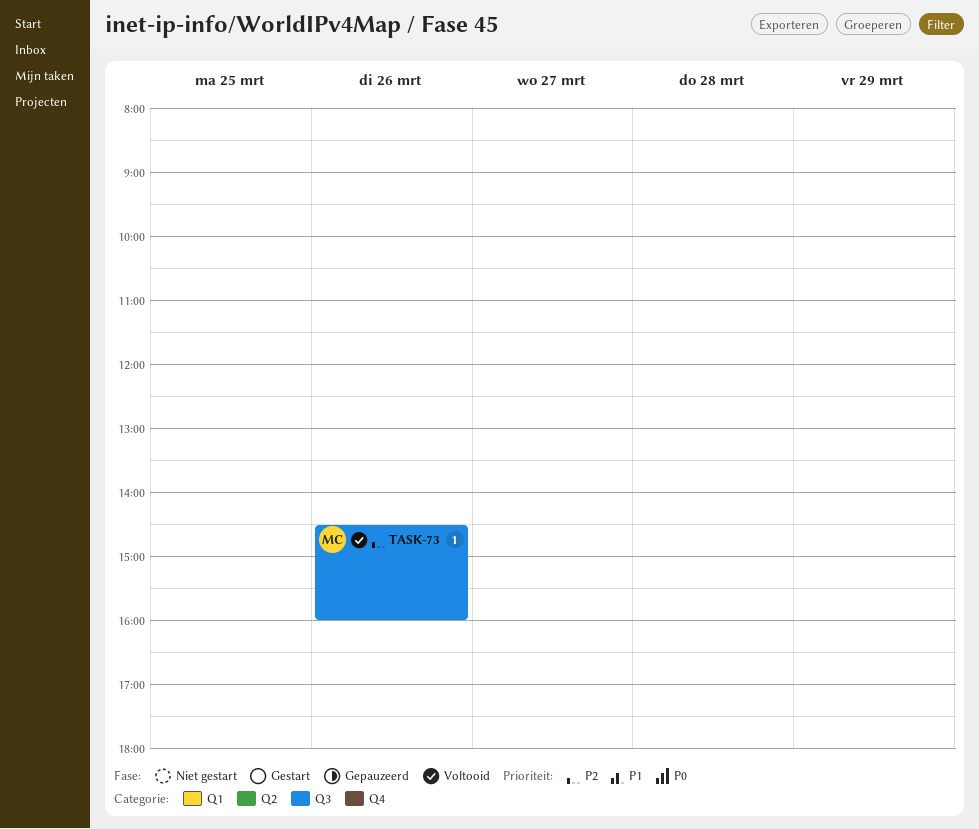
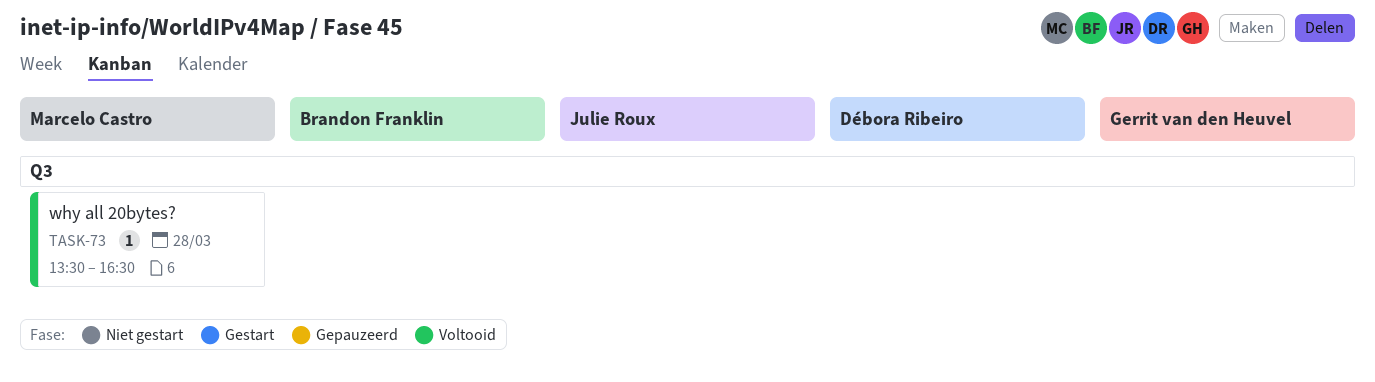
TASK-73, day: Mar 26 -> Mar 28
TASK-73, begins: 14:30 -> 13:30
TASK-73, ends: 16:00 -> 16:30

